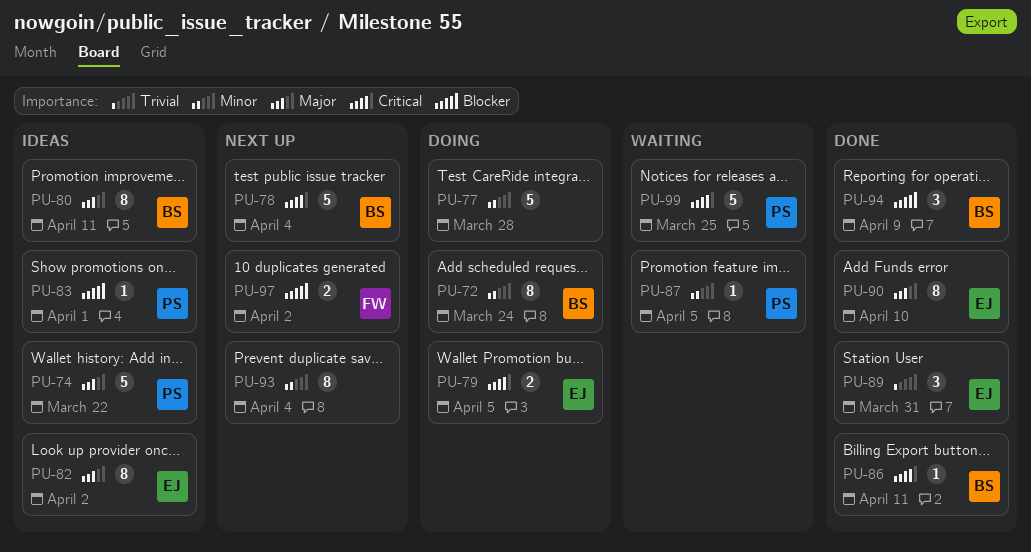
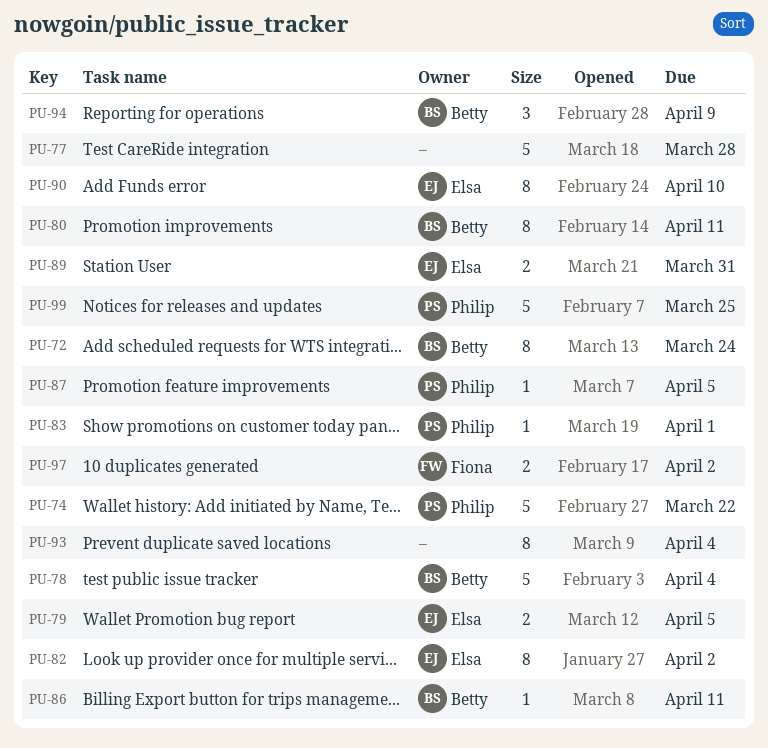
PU-89, estimate: 3 -> 2

